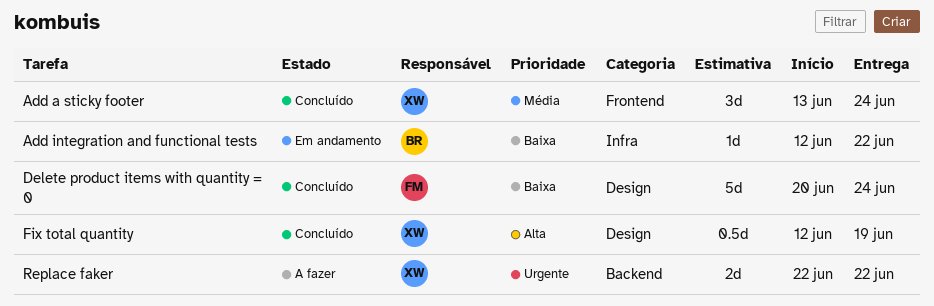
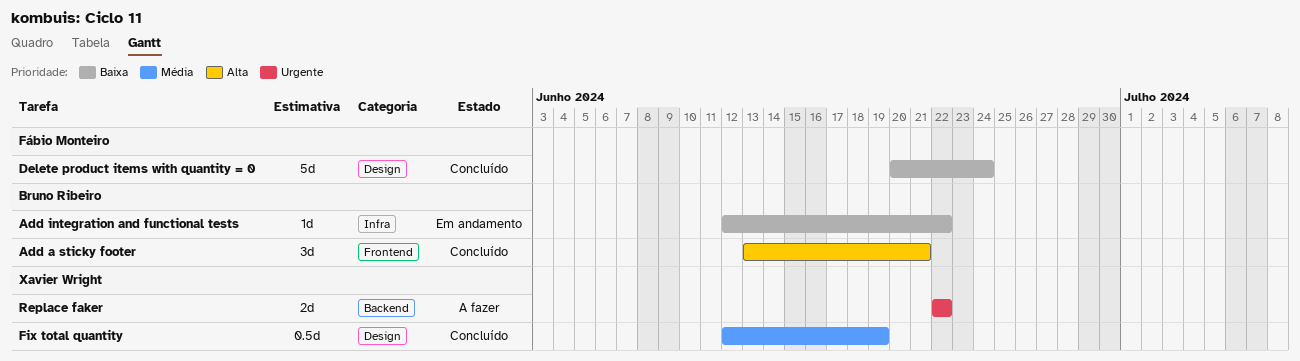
Add a sticky footer, owner: Xavier Wright -> Bruno Ribeiro
Add a sticky footer, priority: Média -> Alta
Add a sticky footer, due: Jun 24 -> Jun 21
Fix total quantity, priority: Alta -> Média

